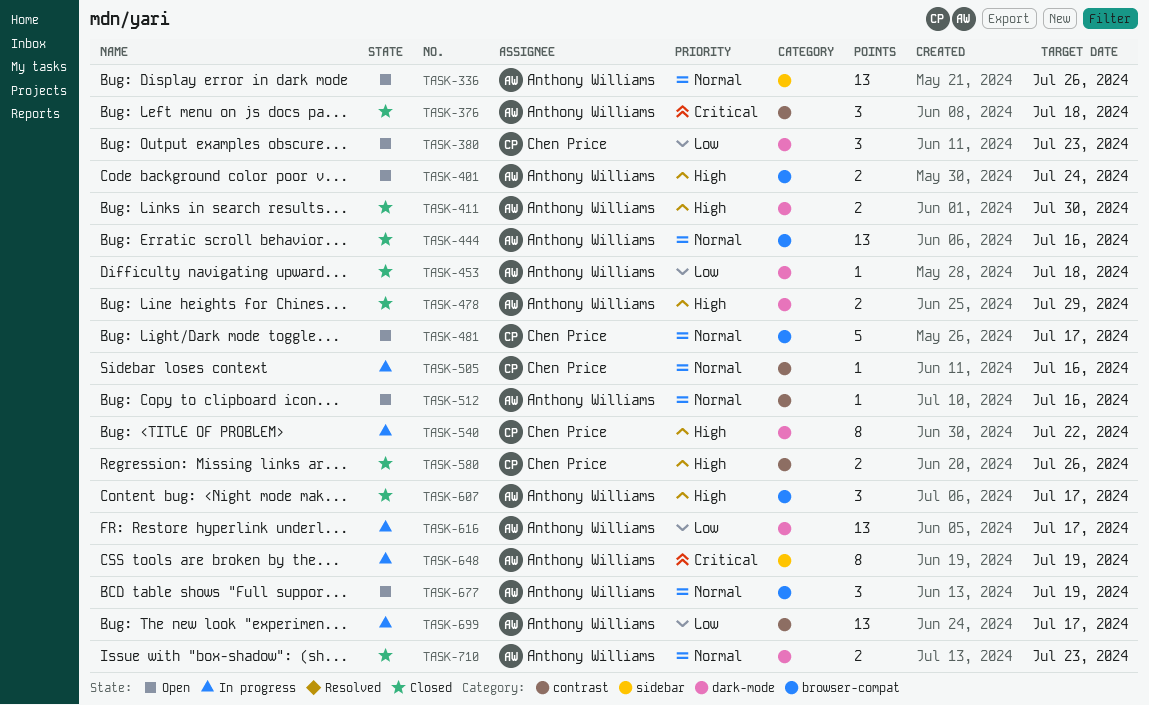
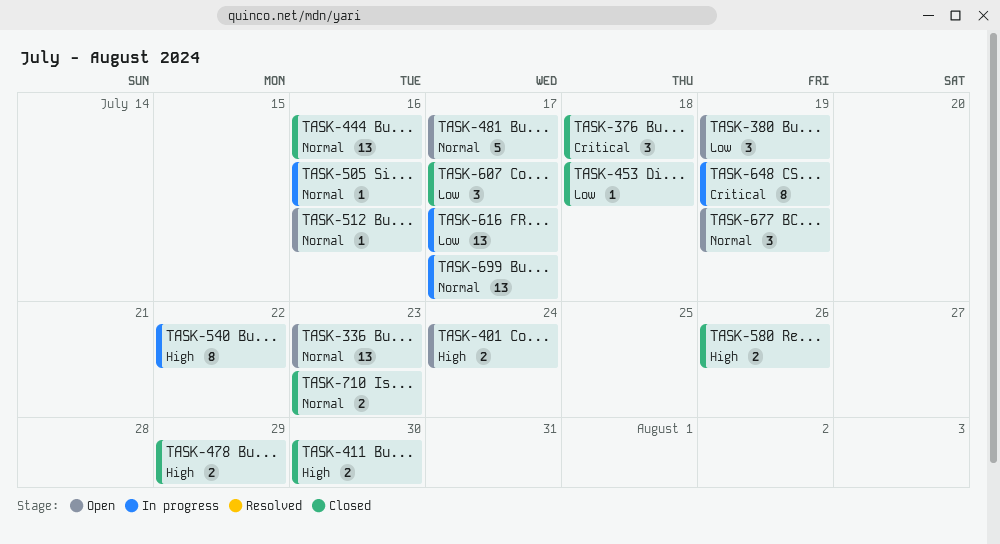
TASK-336, due: Jul 26 -> Jul 23
TASK-380, due: Jul 23 -> Jul 19
TASK-607, priority: High -> Low
TASK-699, priority: Low -> Normal

